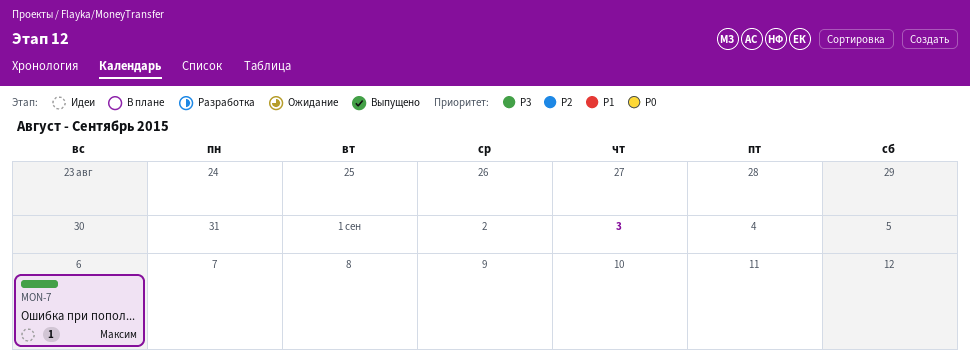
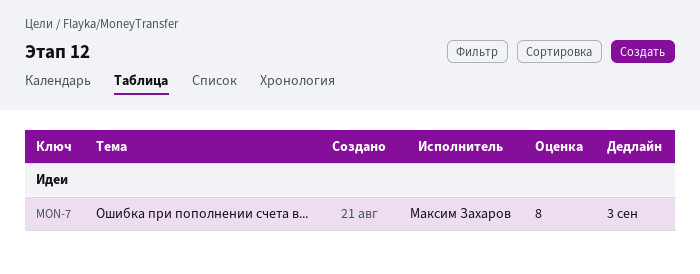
MON-7, estimate: 1 -> 8
MON-7, due: Sep 6 -> Sep 3

